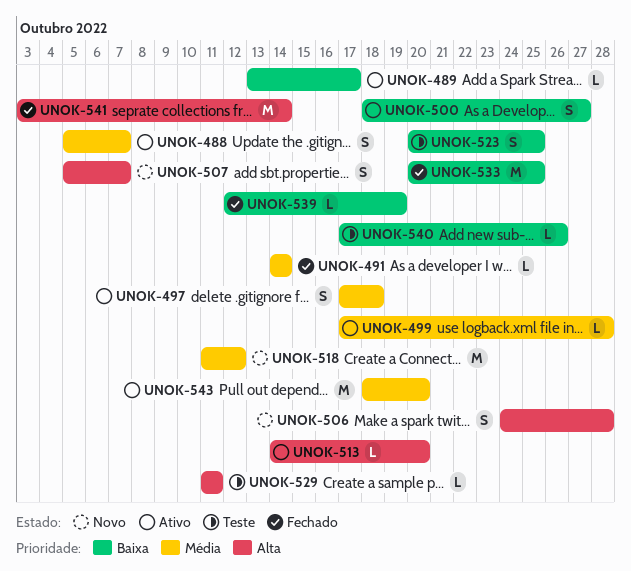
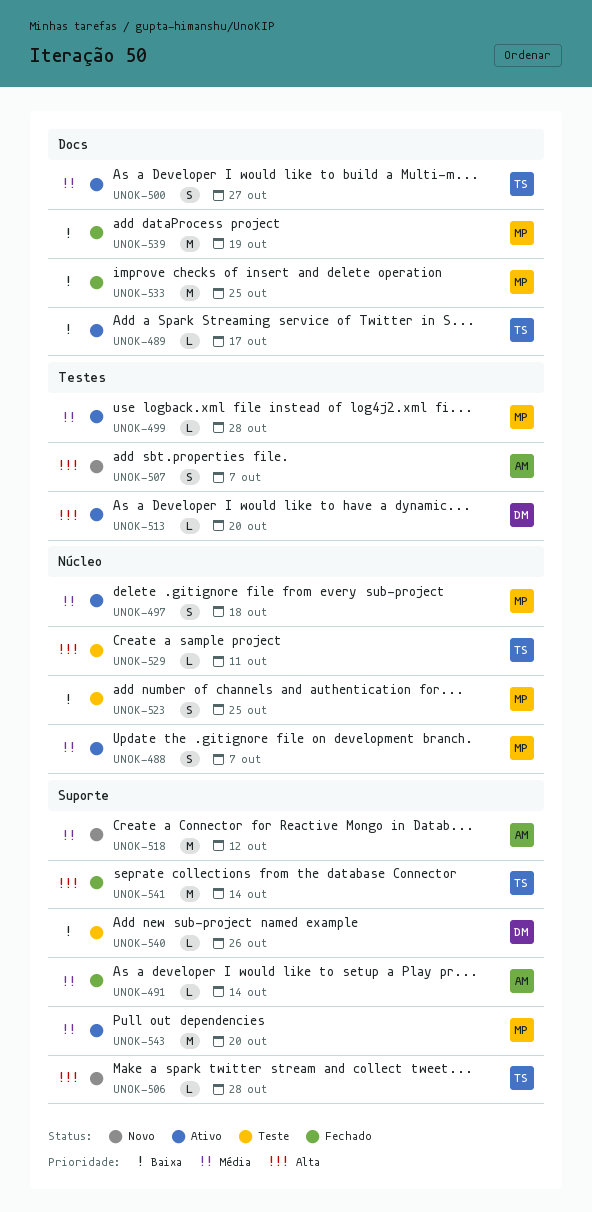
UNOK-500, priority: Baixa -> Média
UNOK-506, estimate: S -> L
UNOK-539, estimate: L -> M

